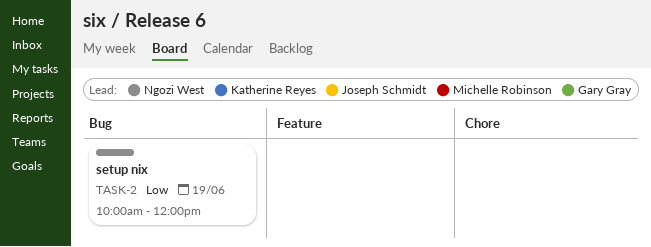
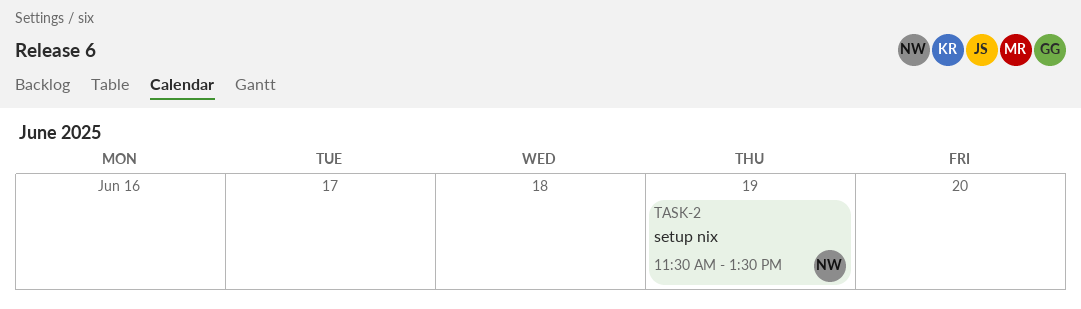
TASK-2, begins: 10:00 -> 11:30
TASK-2, ends: 12:00 -> 13:30

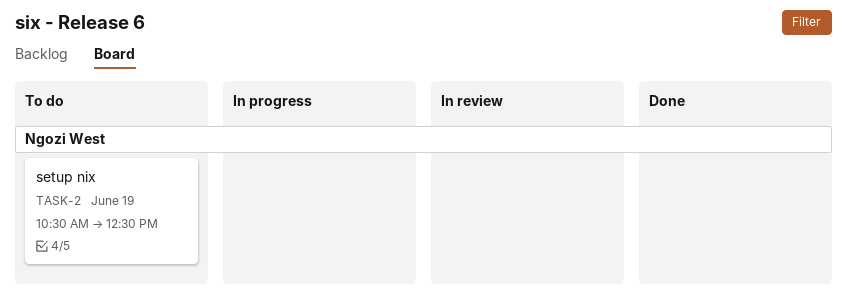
TASK-2, begins: 11:30 -> 10:30
TASK-2, ends: 13:30 -> 12:30

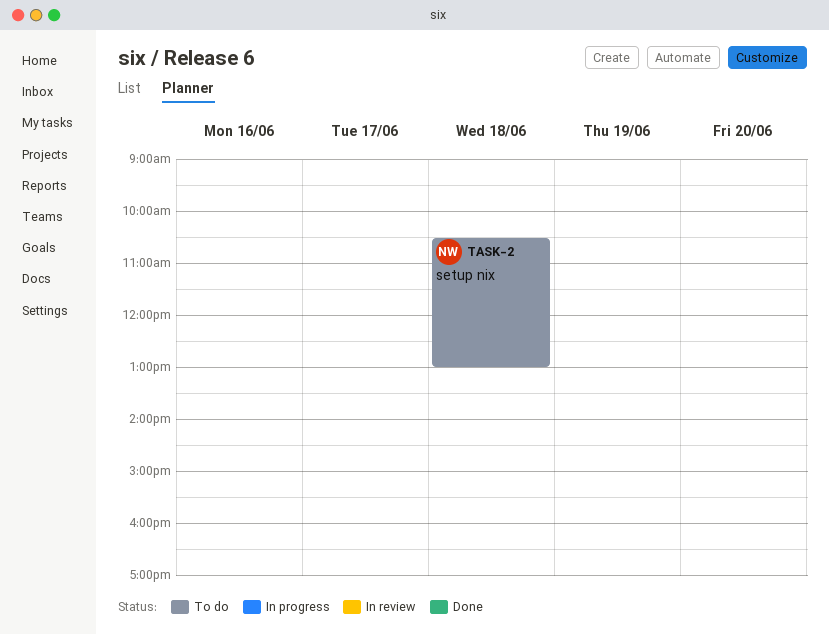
TASK-2, day: Jun 19 -> Jun 18
TASK-2, ends: 12:30 -> 13:00

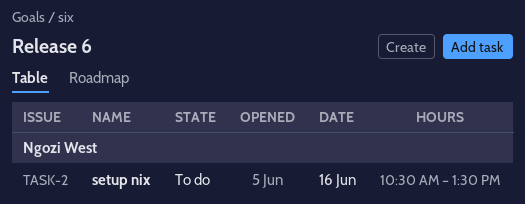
TASK-2, day: Jun 18 -> Jun 16
TASK-2, ends: 13:00 -> 13:30

